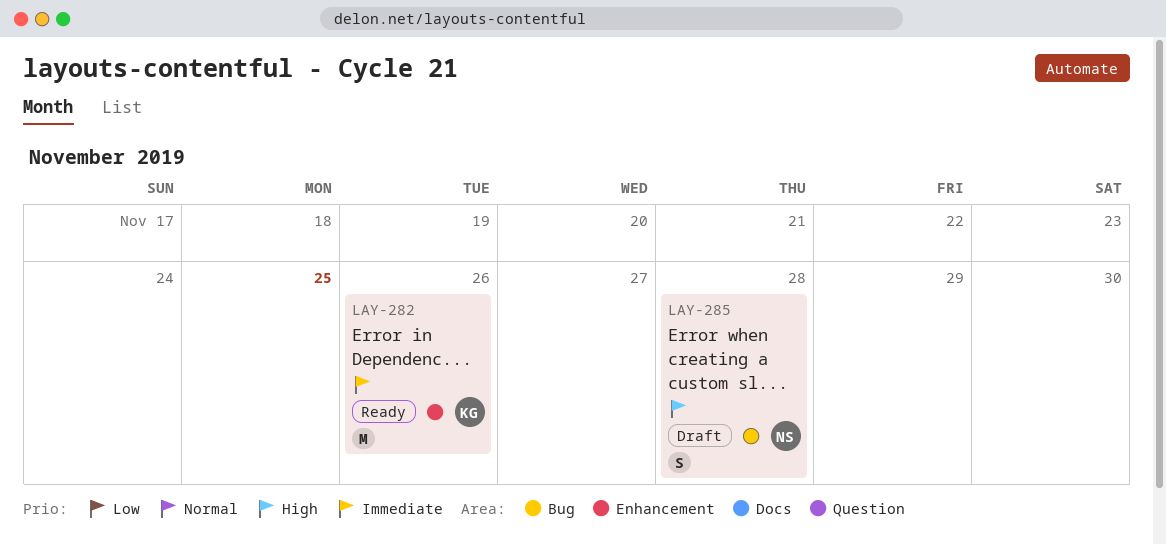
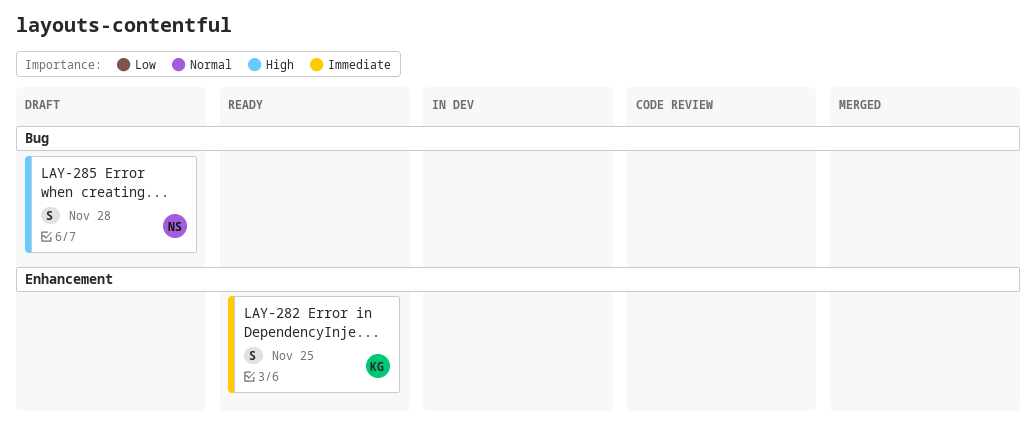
LAY-282, estimate: M -> S
LAY-282, due: Nov 26 -> Nov 25

